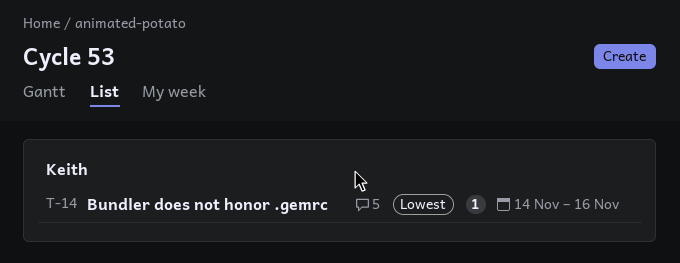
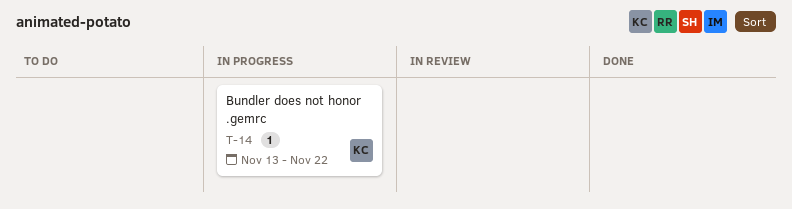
T-14, start: Nov 14 -> Nov 13
T-14, due: Nov 16 -> Nov 22

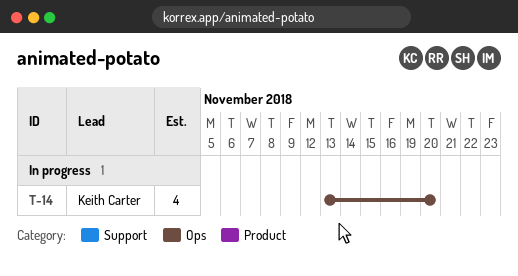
T-14, estimate: 1 -> 4
T-14, due: Nov 22 -> Nov 20

